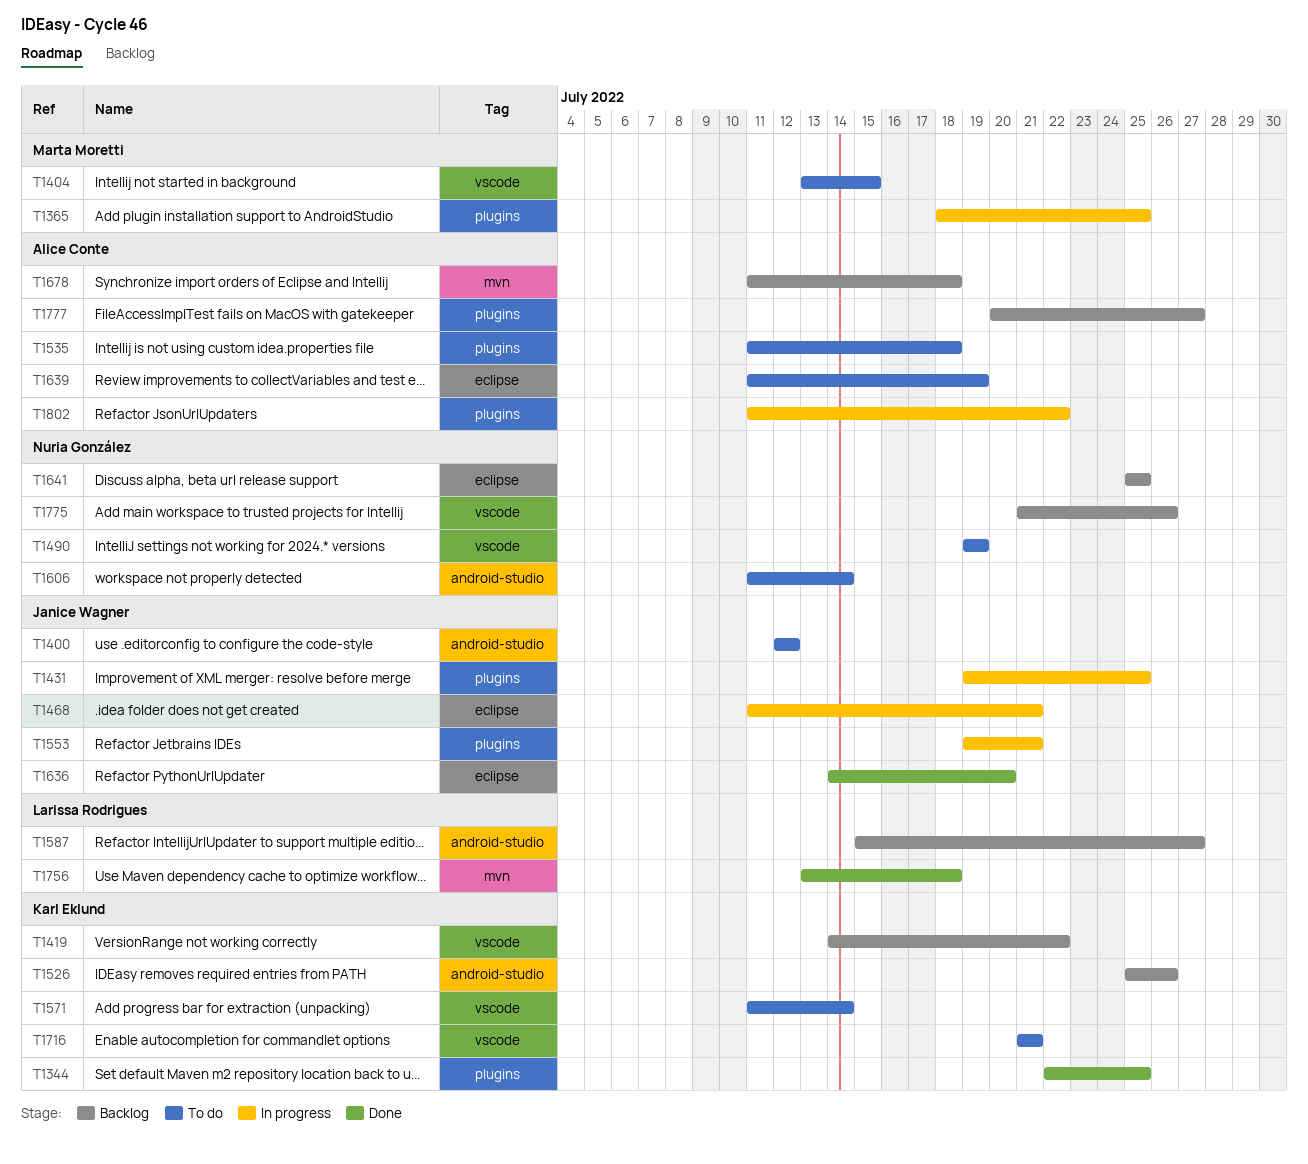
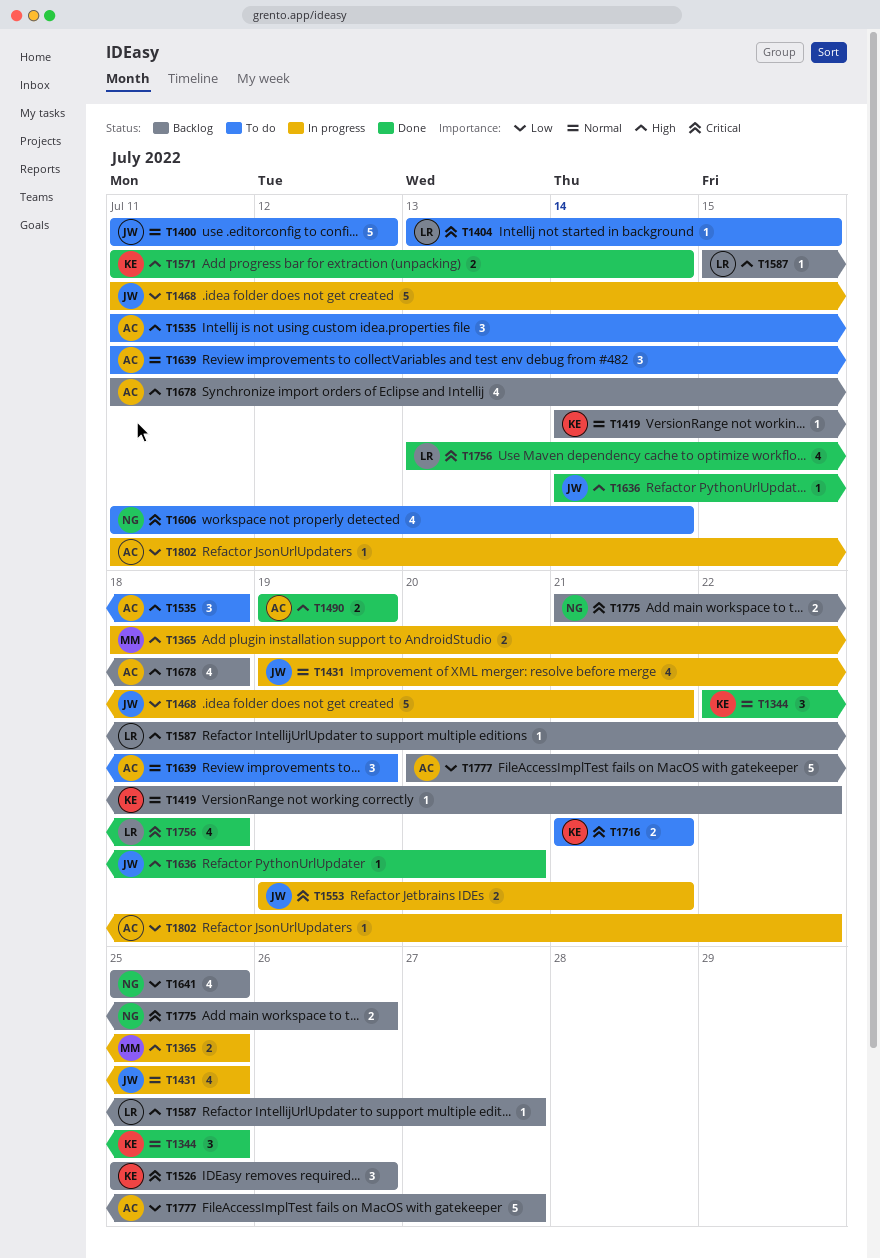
T1400, start: Jul 12 -> Jul 11
T1404, owner: Marta Moretti -> Larissa Rodrigues
T1490, status: To do -> Done
T1490, owner: Nuria González -> Alice Conte
T1571, status: To do -> Done

